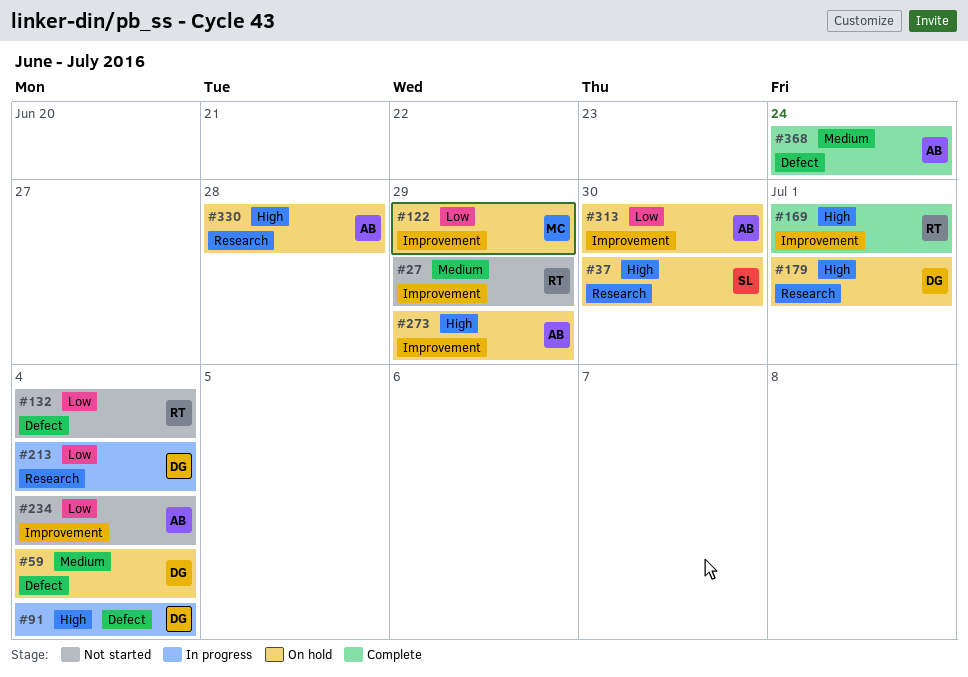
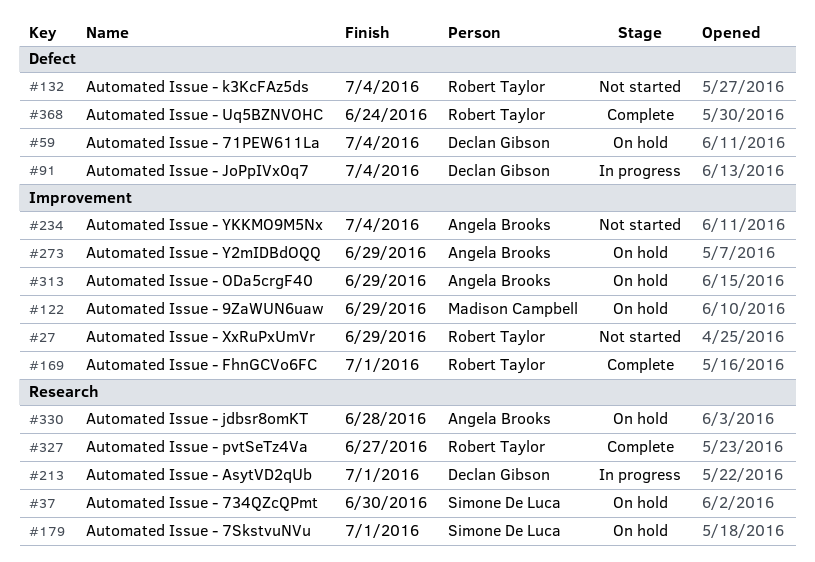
#179, owner: Declan Gibson -> Simone De Luca
#213, due: Jul 4 -> Jul 1
#313, due: Jun 30 -> Jun 29
#327: none -> present
#368, owner: Angela Brooks -> Robert Taylor

